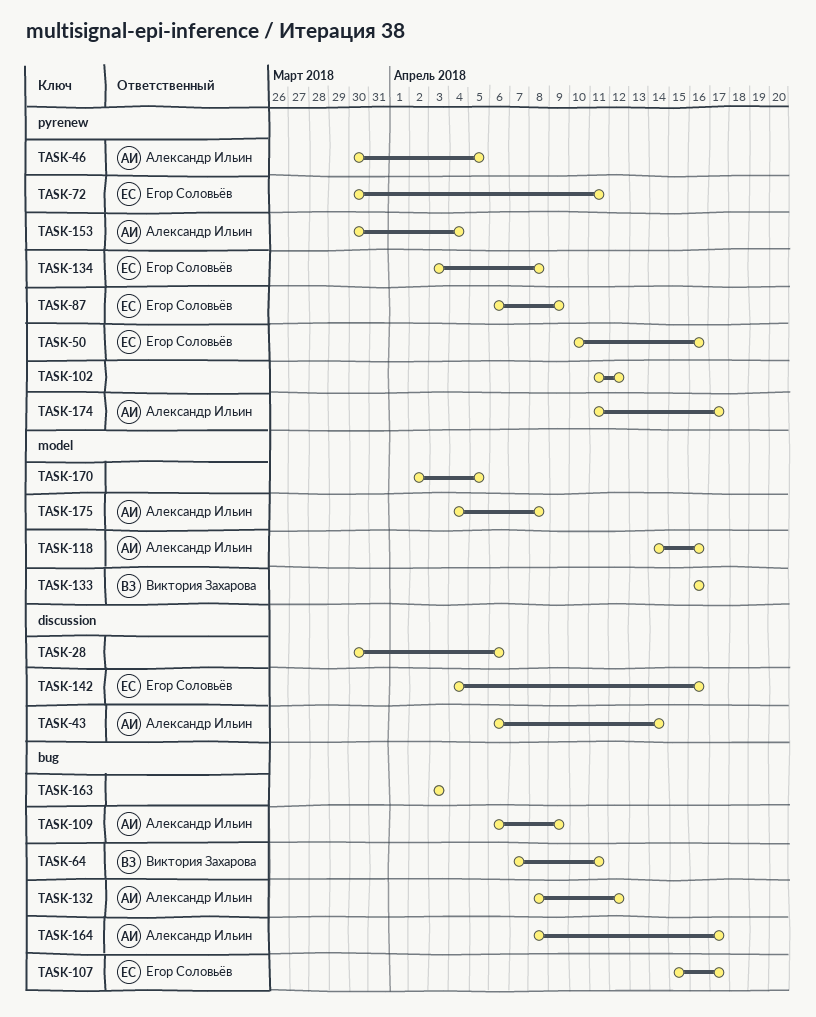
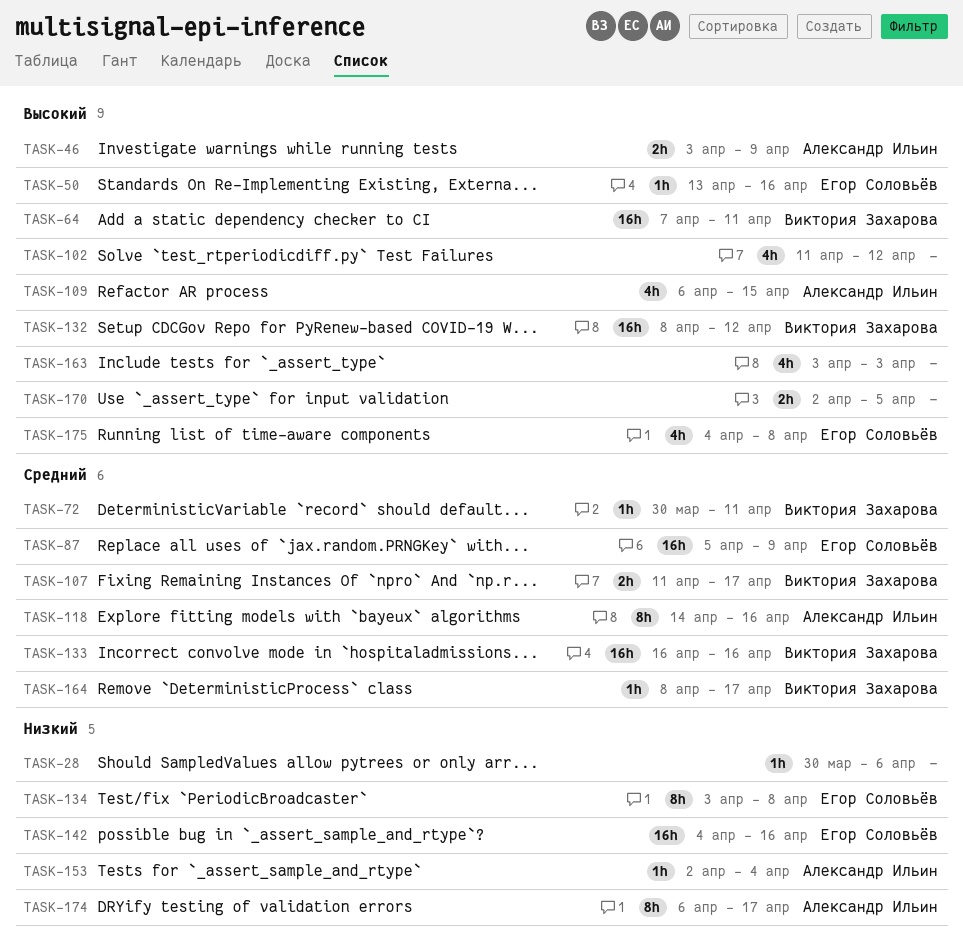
TASK-43: present -> none
TASK-46, start: Mar 30 -> Apr 3
TASK-46, due: Apr 5 -> Apr 9
TASK-50, start: Apr 10 -> Apr 13
TASK-72, owner: Егор Соловьёв -> Виктория Захарова
TASK-87, start: Apr 6 -> Apr 5
TASK-107, owner: Егор Соловьёв -> Виктория Захарова
TASK-107, start: Apr 15 -> Apr 11
TASK-109, due: Apr 9 -> Apr 15
TASK-132, owner: Александр Ильин -> Виктория Захарова
TASK-153, start: Mar 30 -> Apr 2
TASK-164, owner: Александр Ильин -> Виктория Захарова
TASK-174, start: Apr 11 -> Apr 6
TASK-175, owner: Александр Ильин -> Егор Соловьёв

